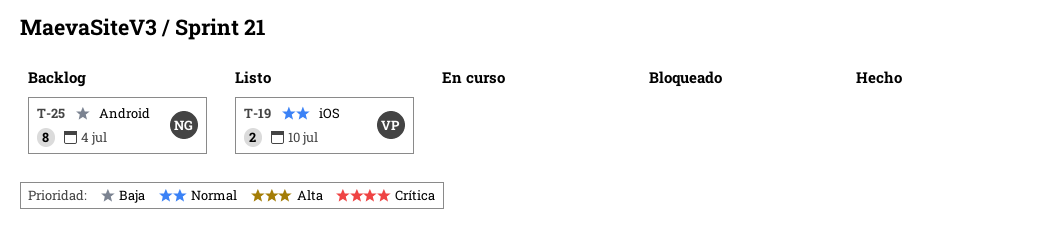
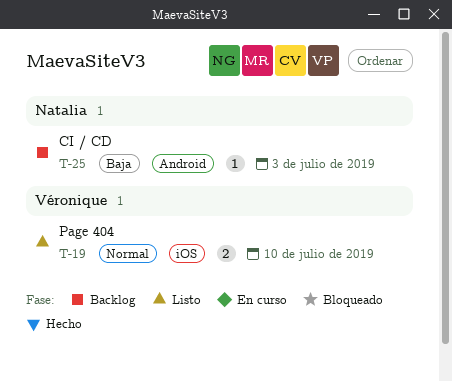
T-25, estimate: 8 -> 1
T-25, due: Jul 4 -> Jul 3

